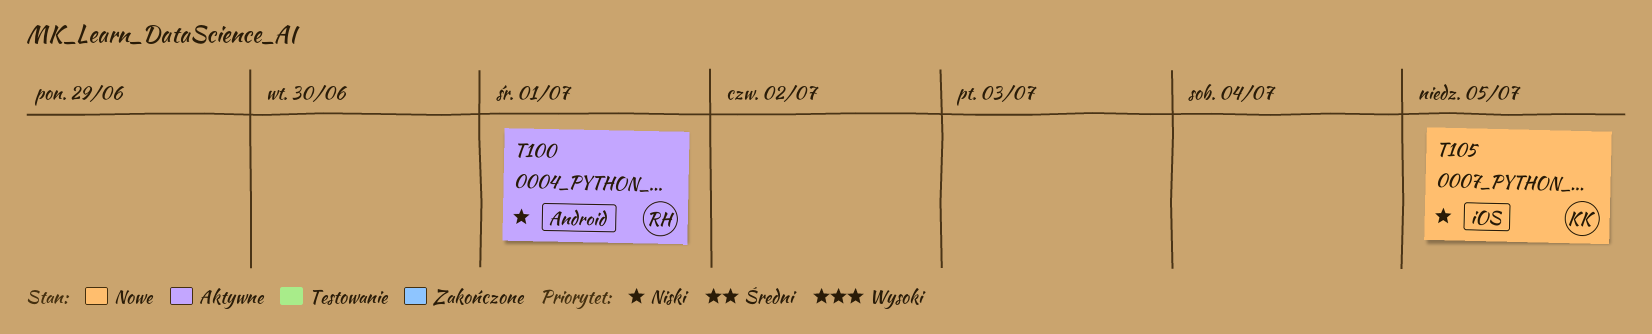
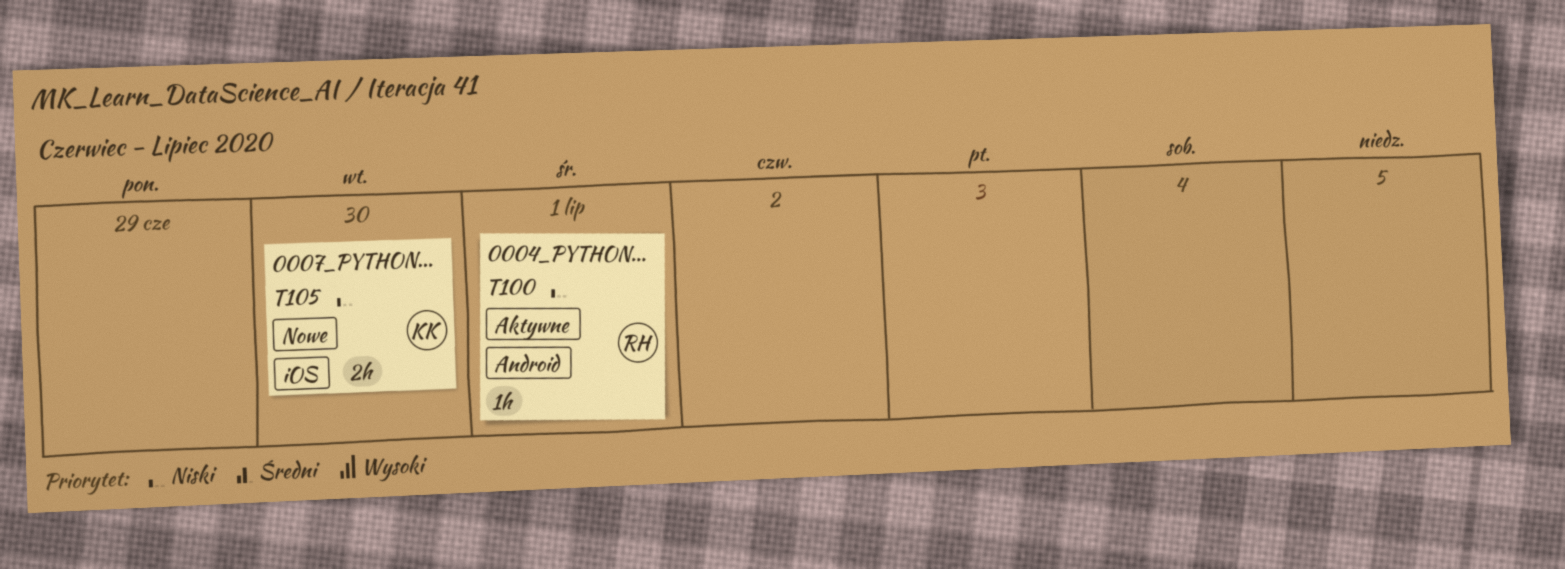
T105, due: Jul 5 -> Jun 30

